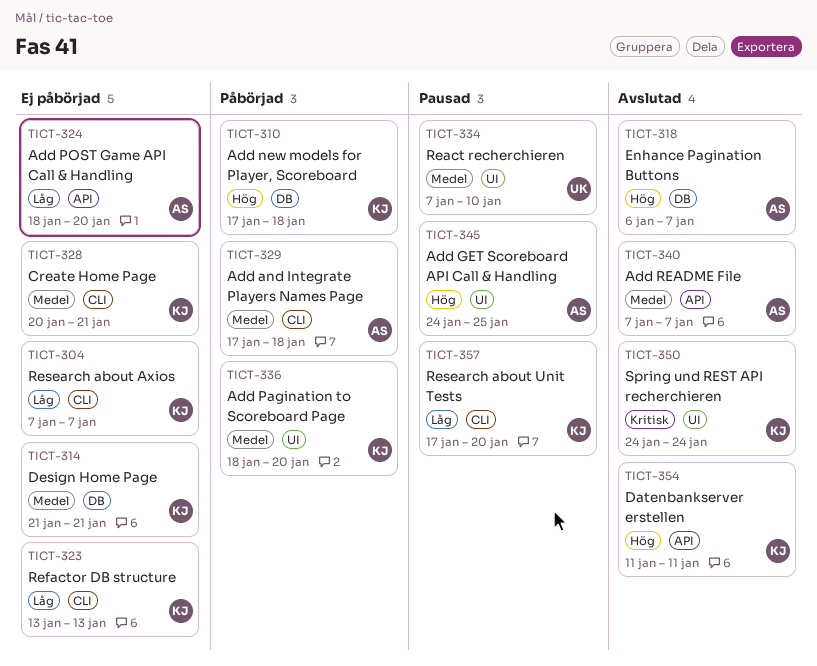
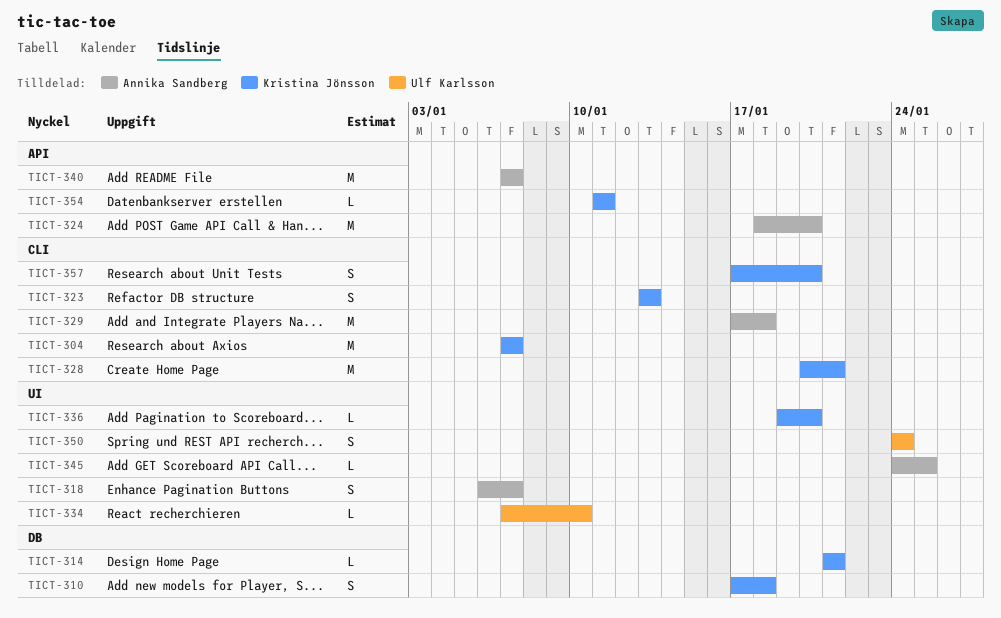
TICT-318, label: DB -> UI
TICT-336, start: Jan 18 -> Jan 19
TICT-350, owner: Kristina Jönsson -> Ulf Karlsson

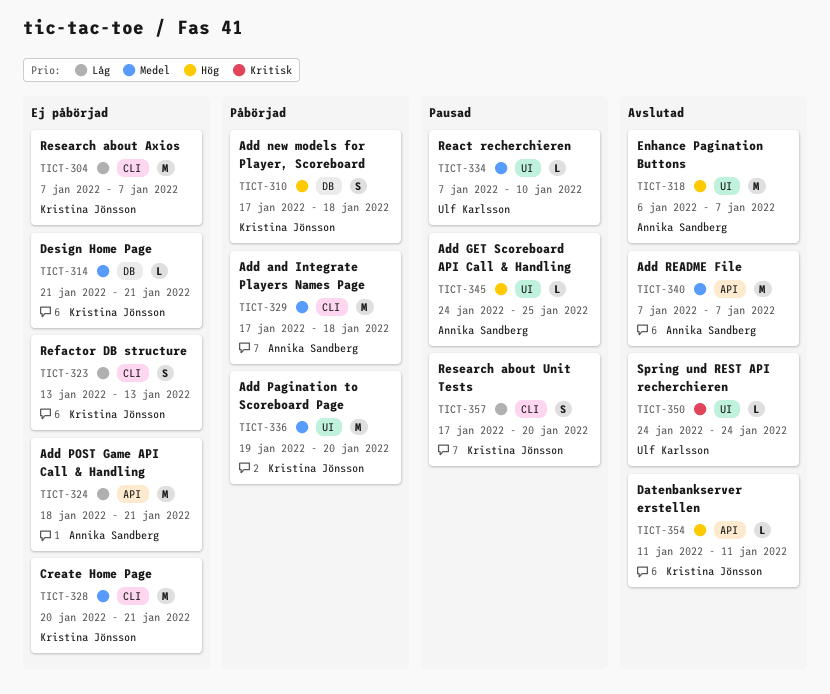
TICT-318, estimate: S -> M
TICT-324, due: Jan 20 -> Jan 21
TICT-336, estimate: L -> M
TICT-350, estimate: S -> L

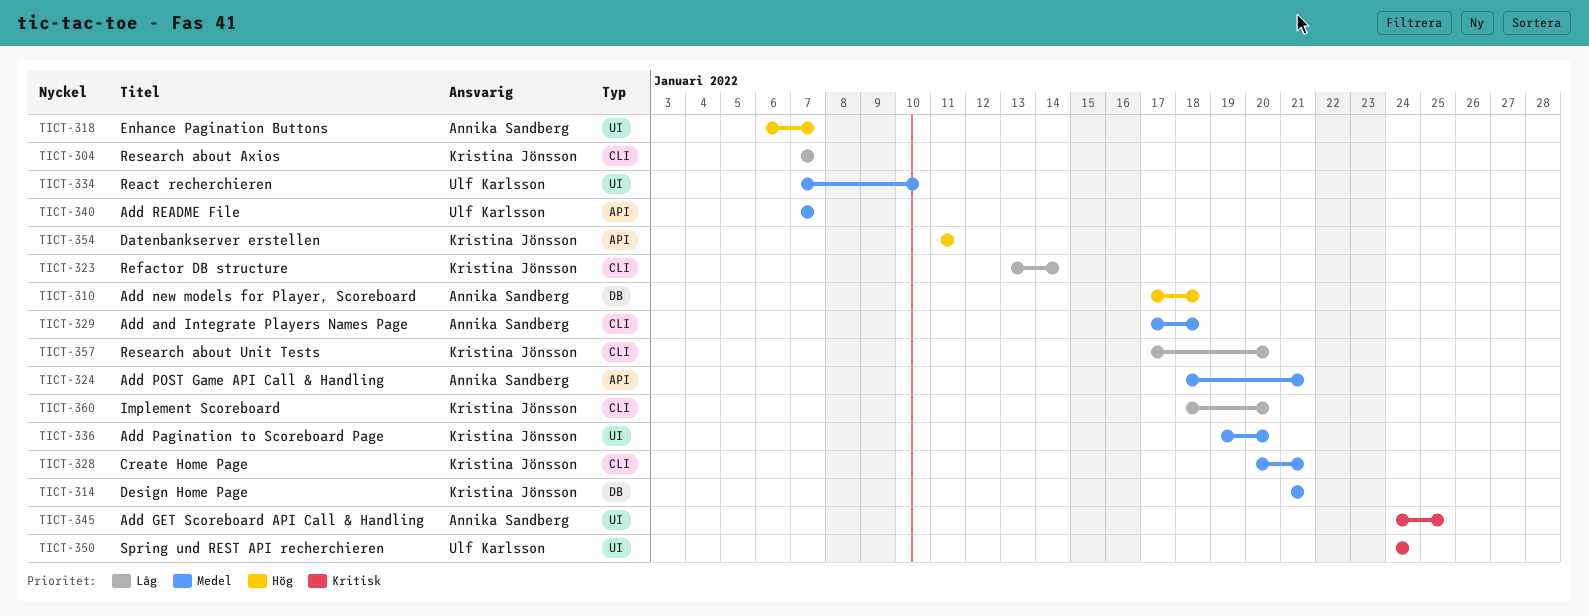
TICT-310, owner: Kristina Jönsson -> Annika Sandberg
TICT-323, due: Jan 13 -> Jan 14
TICT-324, priority: Låg -> Medel
TICT-340, owner: Annika Sandberg -> Ulf Karlsson
TICT-345, priority: Hög -> Kritisk
TICT-360: none -> present

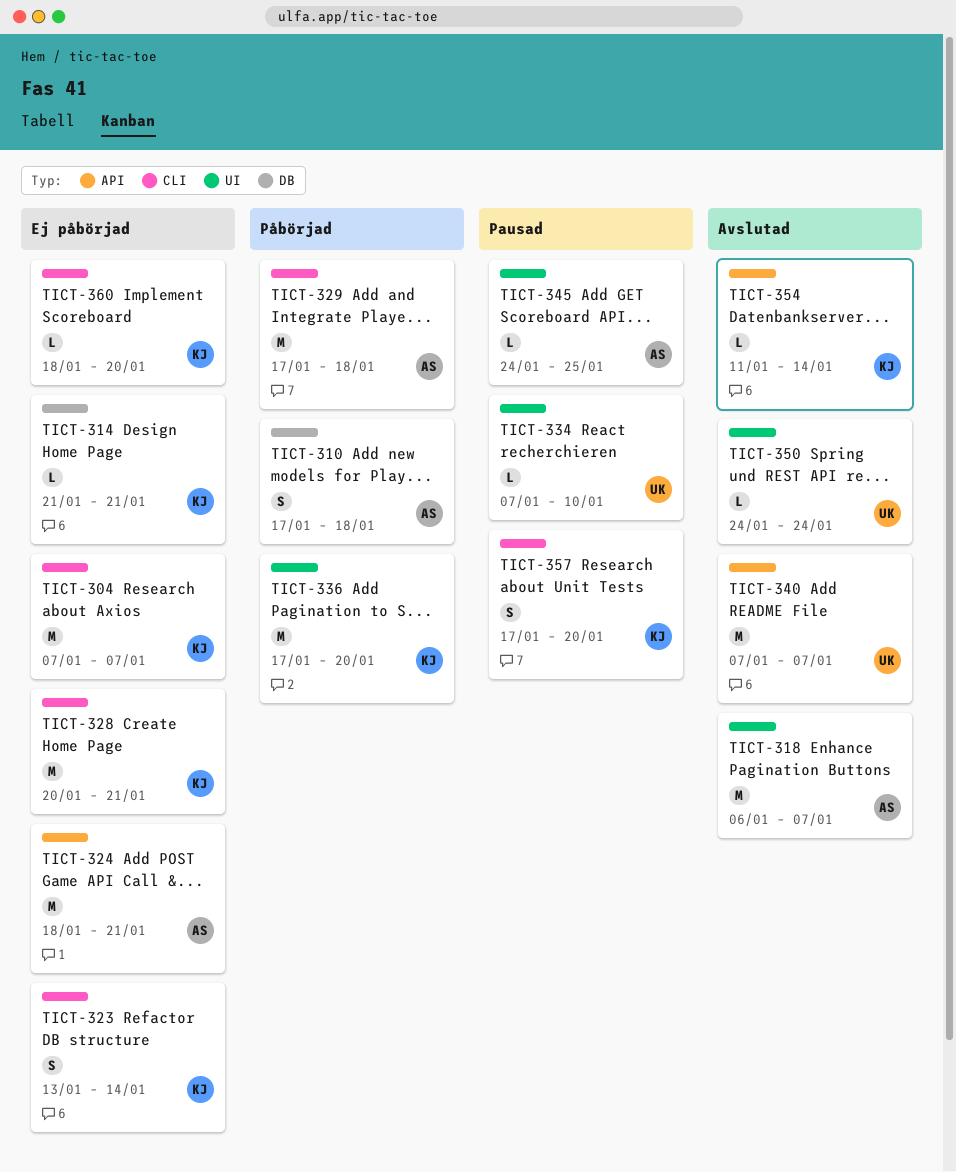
TICT-336, start: Jan 19 -> Jan 17
TICT-354, due: Jan 11 -> Jan 14

